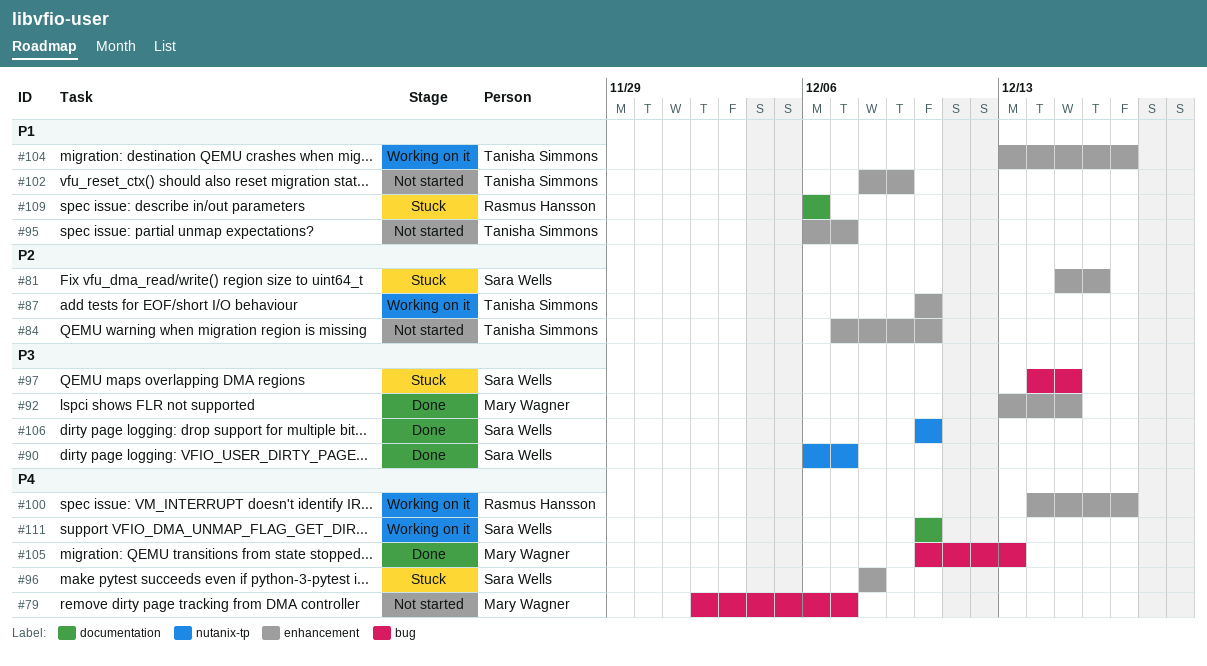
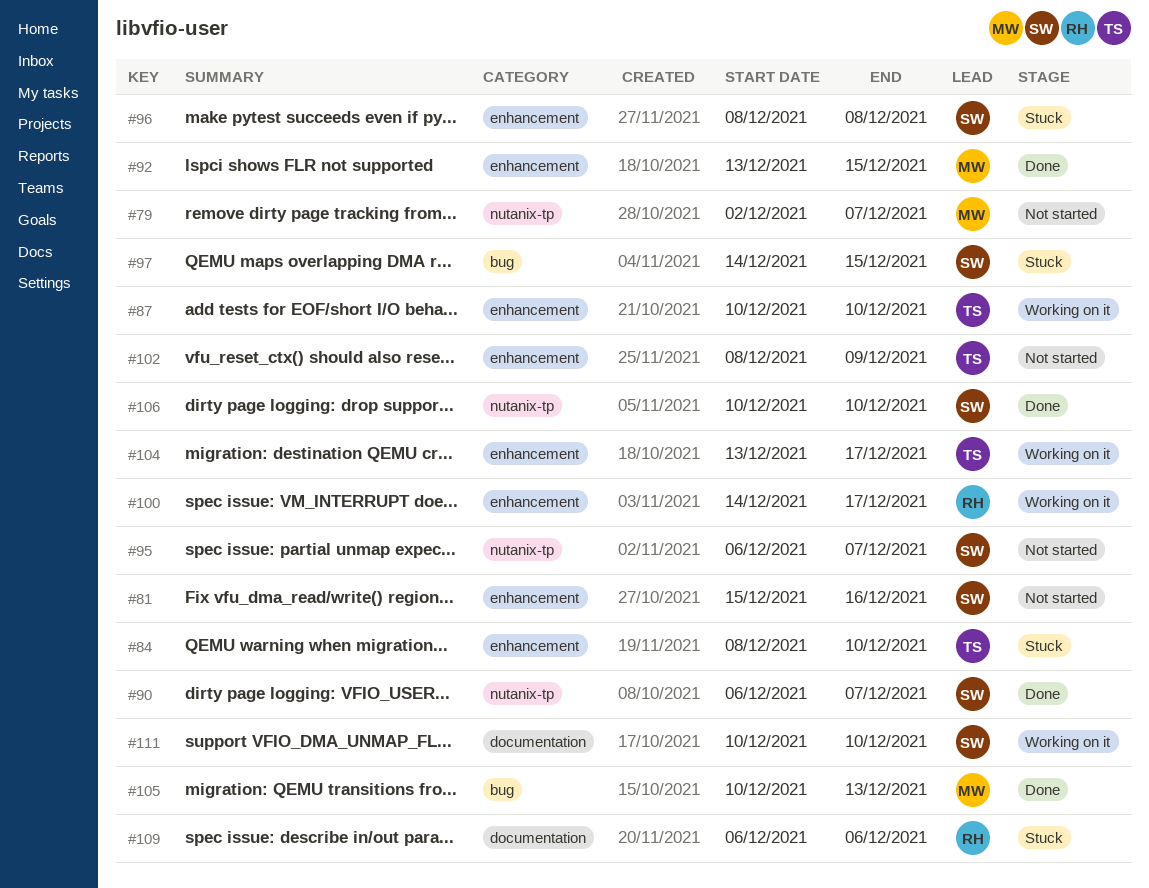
#79, label: bug -> nutanix-tp
#81, status: Stuck -> Not started
#84, status: Not started -> Stuck
#84, start: Dec 7 -> Dec 8
#95, owner: Tanisha Simmons -> Sara Wells
#95, label: enhancement -> nutanix-tp

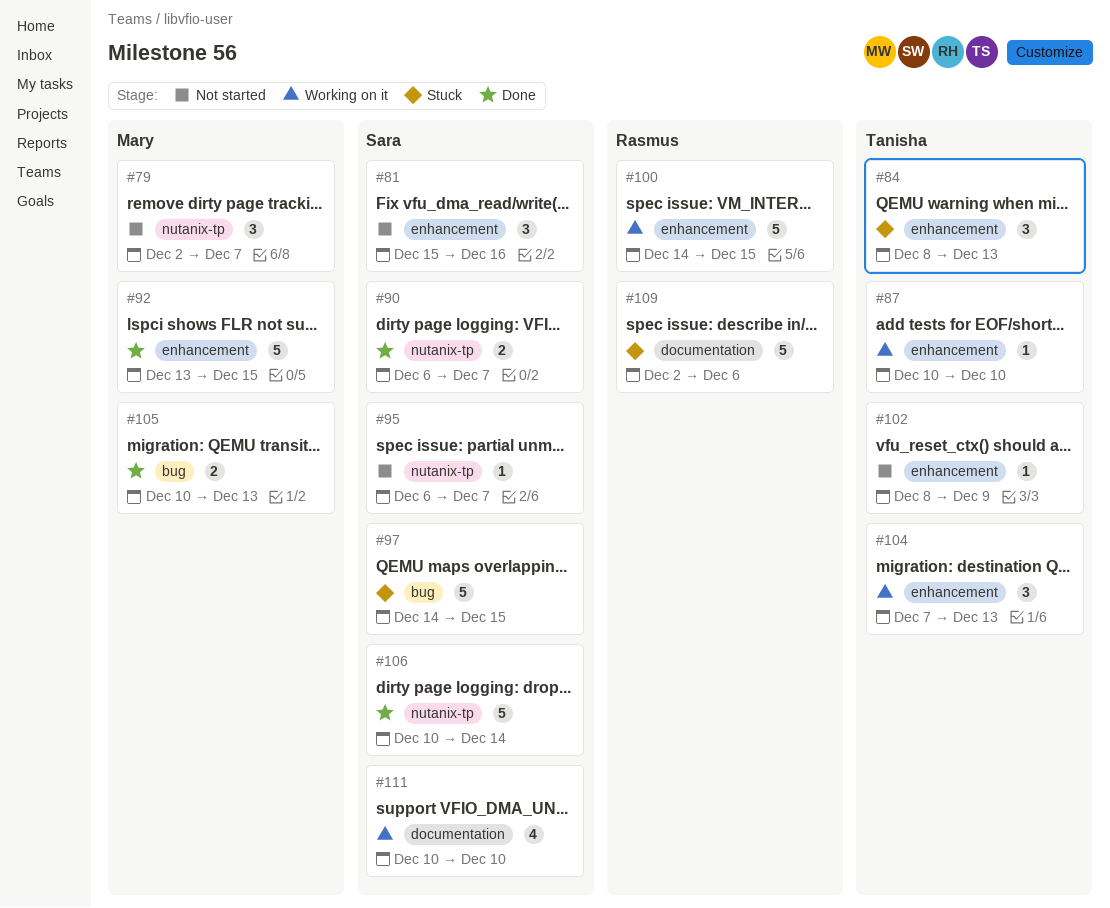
#84, due: Dec 10 -> Dec 13
#96: present -> none
#100, due: Dec 17 -> Dec 15
#104, start: Dec 13 -> Dec 7
#104, due: Dec 17 -> Dec 13
#106, due: Dec 10 -> Dec 14
#109, start: Dec 6 -> Dec 2

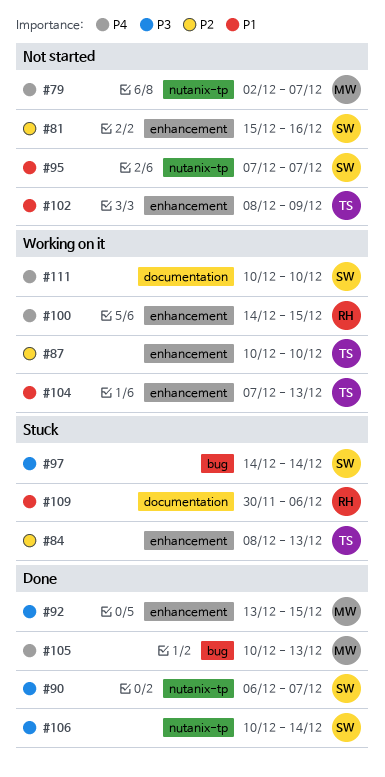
#95, start: Dec 6 -> Dec 7
#97, due: Dec 15 -> Dec 14
#109, start: Dec 2 -> Nov 30

